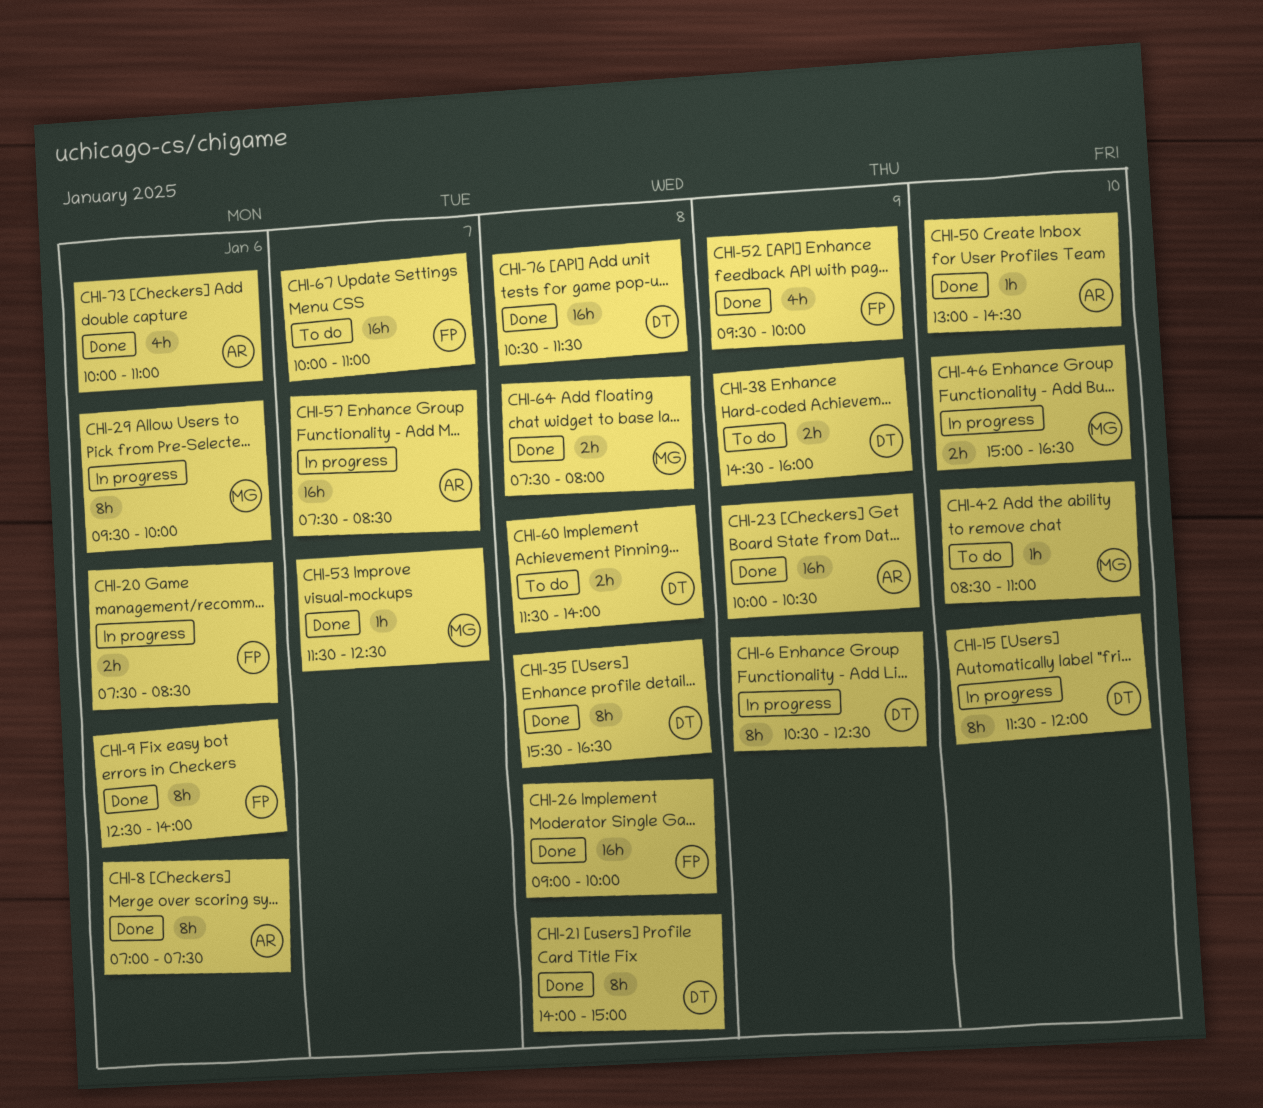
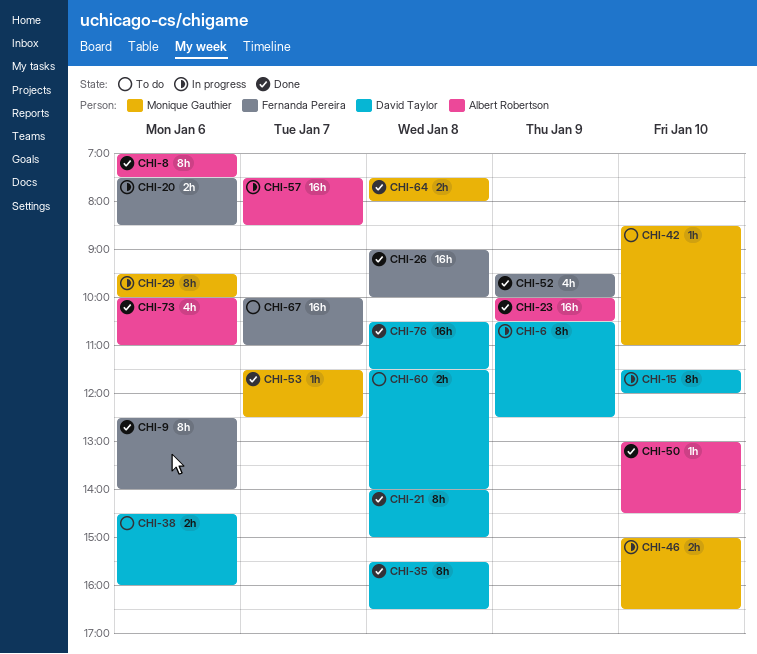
CHI-38, day: Jan 9 -> Jan 6

